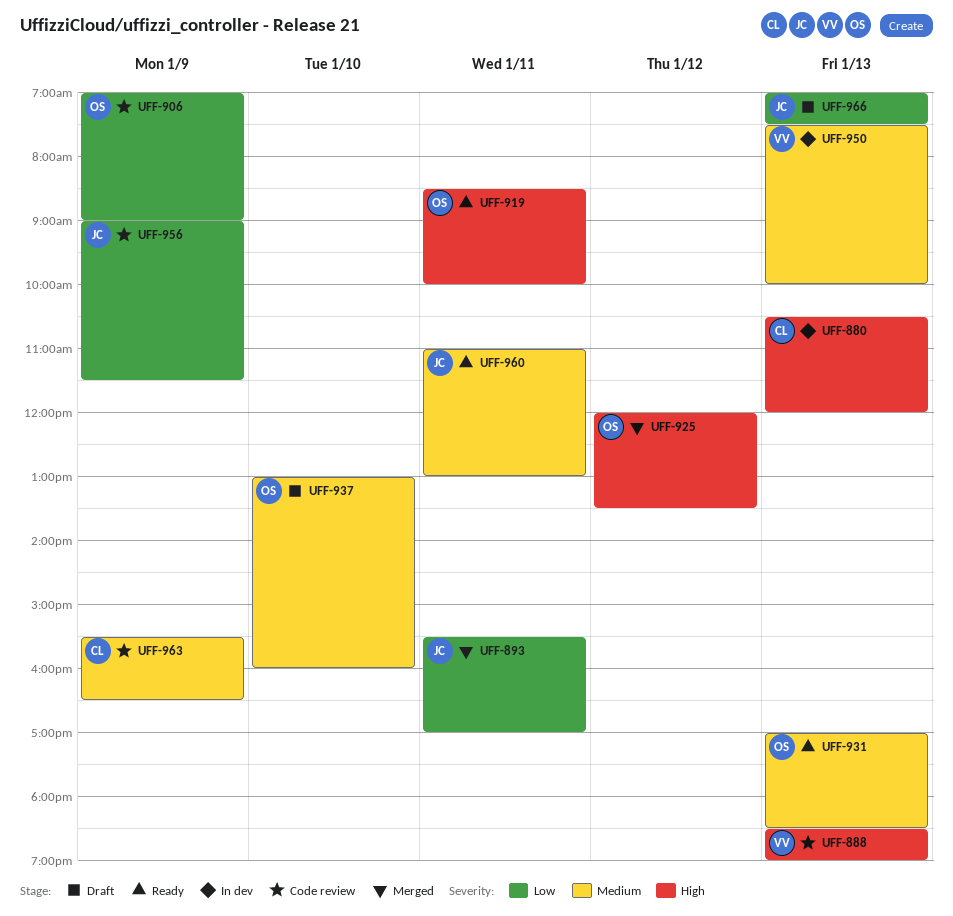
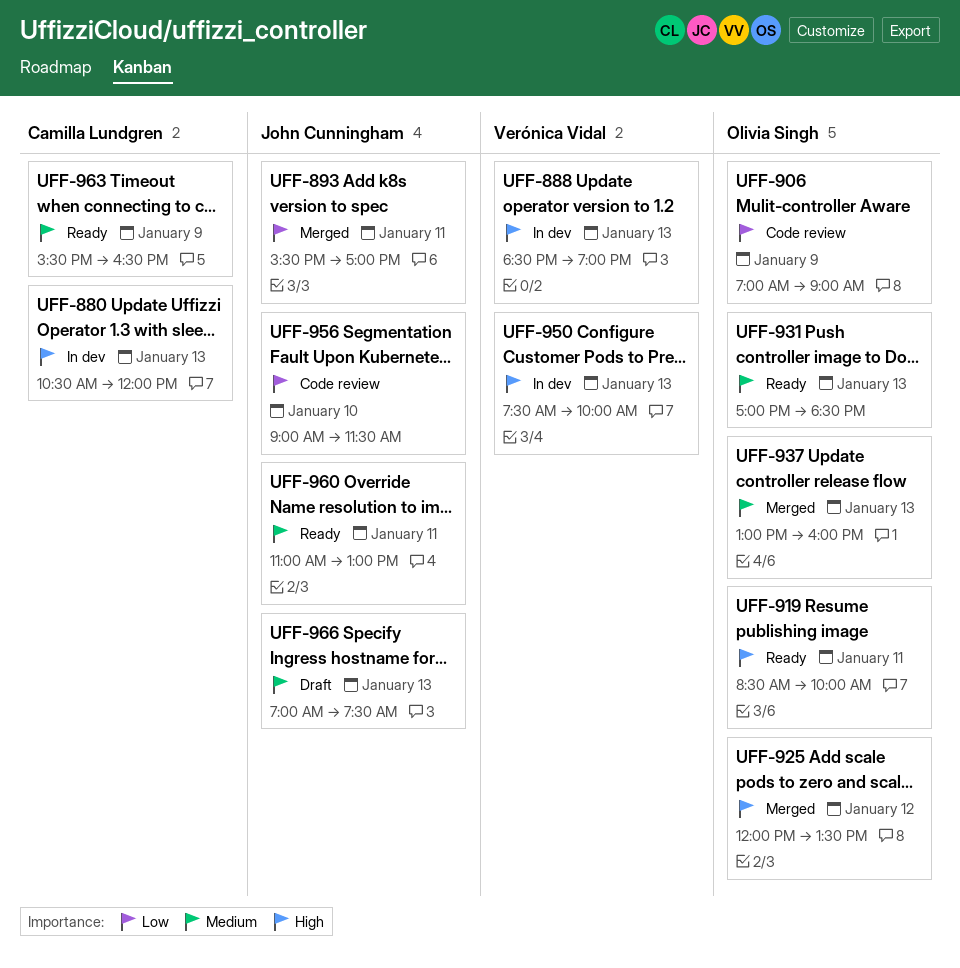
UFF-888, status: Code review -> In dev
UFF-937, status: Draft -> Merged
UFF-937, day: Jan 10 -> Jan 13
UFF-950, priority: Medium -> High
UFF-956, day: Jan 9 -> Jan 10
UFF-963, status: Code review -> Ready
UFF-966, priority: Low -> Medium

